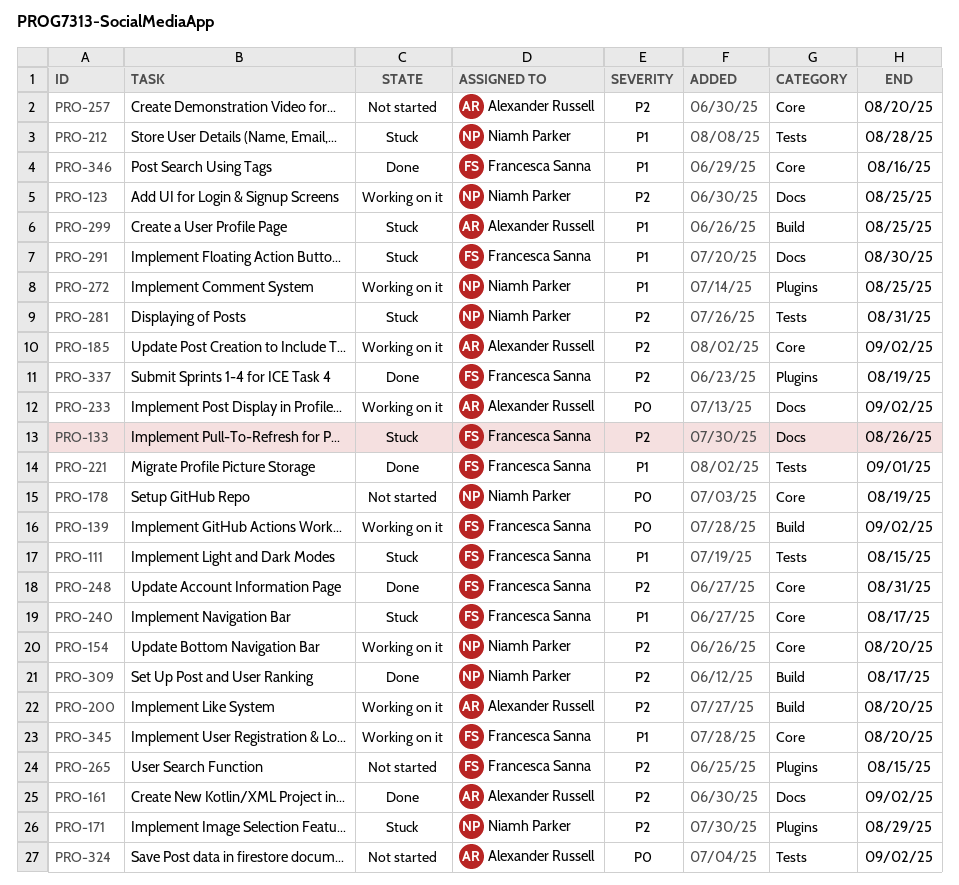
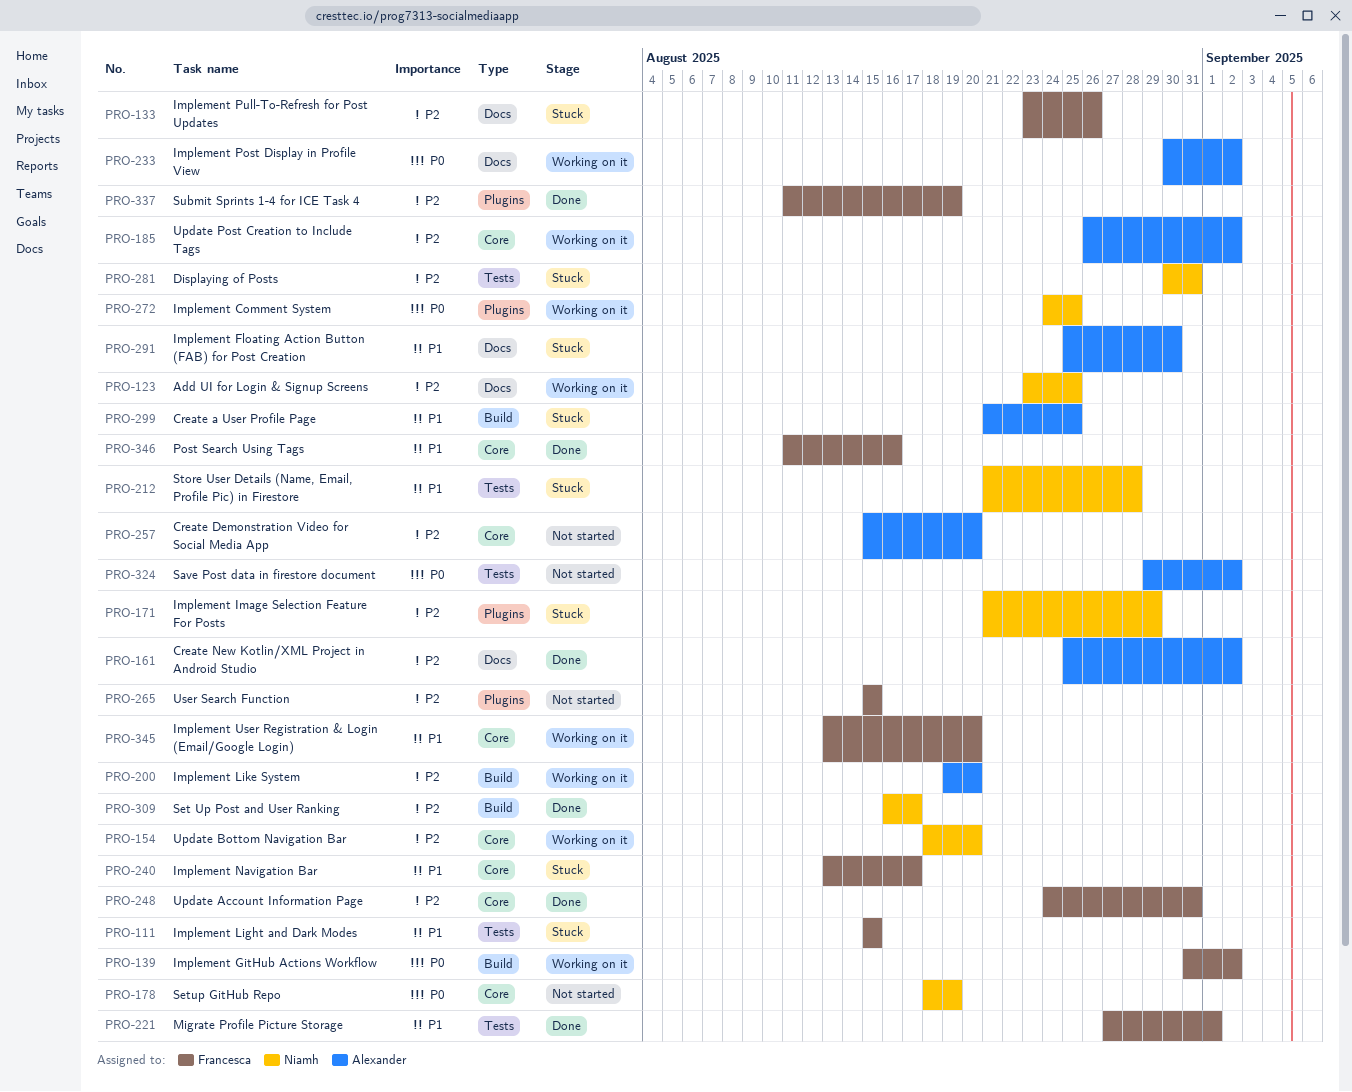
PRO-272, priority: P1 -> P0
PRO-291, owner: Francesca Sanna -> Alexander Russell

